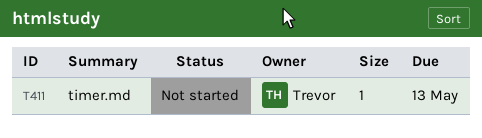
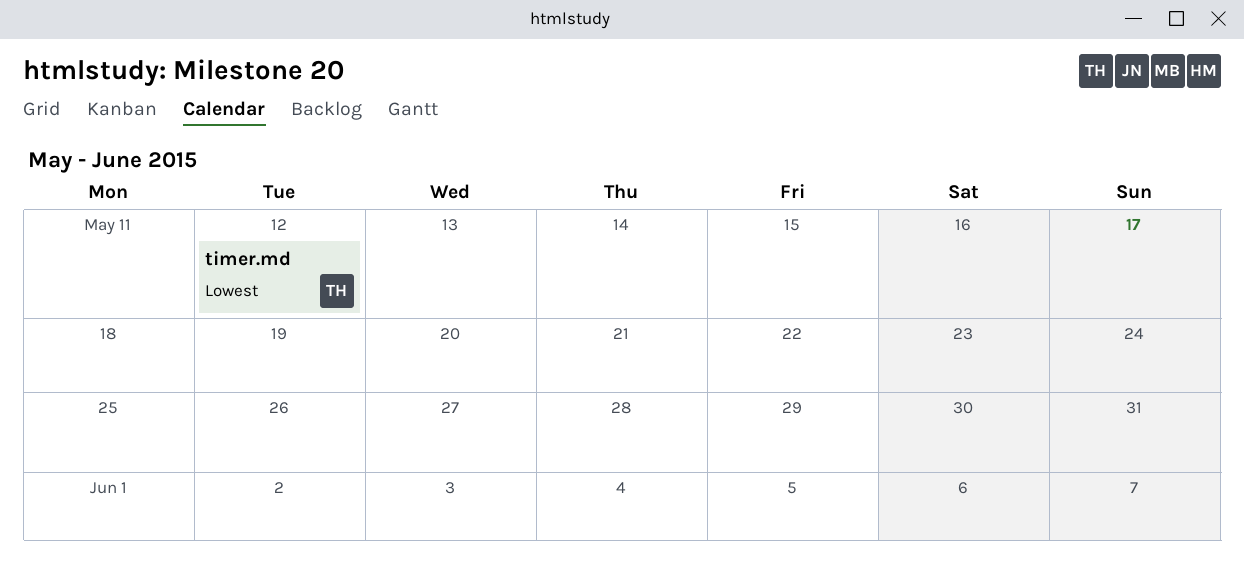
timer.md, due: May 13 -> May 12

